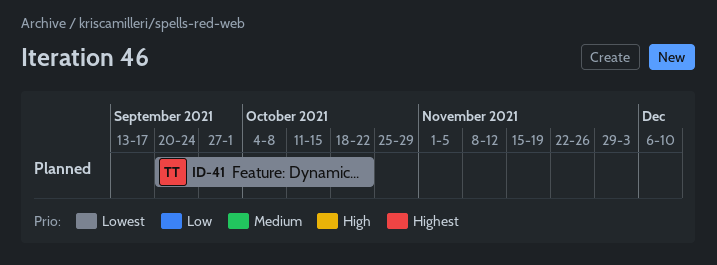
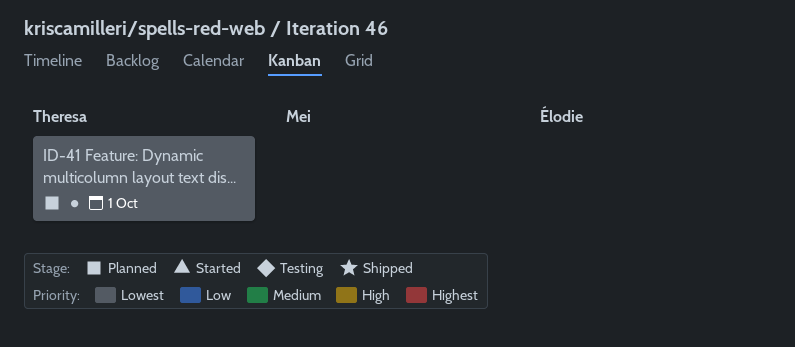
ID-41, due: Oct 22 -> Oct 1

